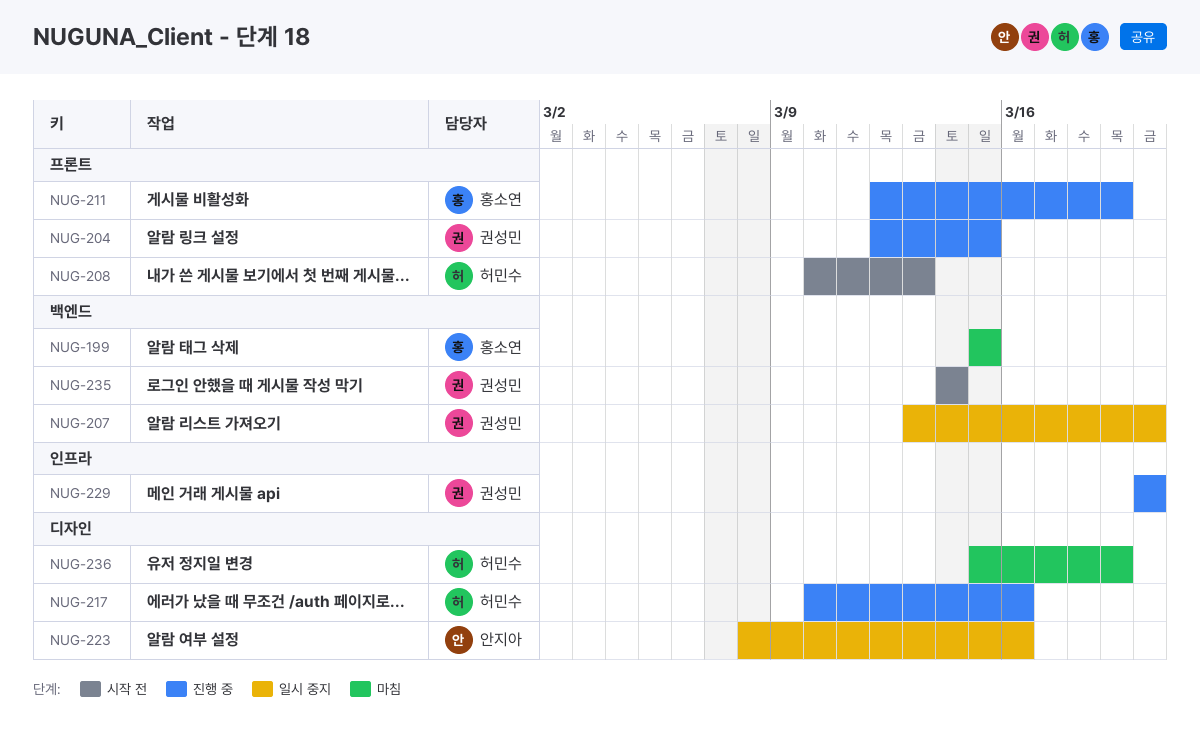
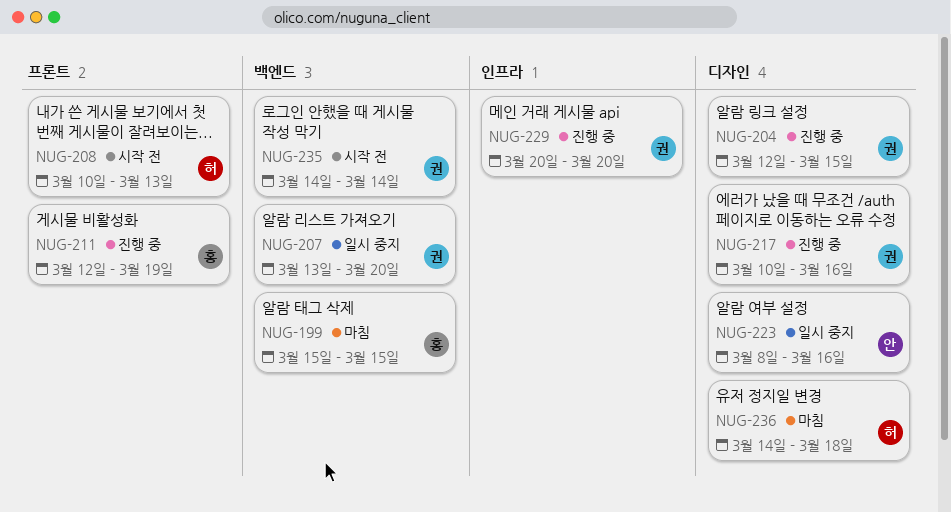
NUG-204, label: 프론트 -> 디자인
NUG-217, owner: 허민수 -> 권성민
NUG-236, start: Mar 15 -> Mar 14
NUG-236, due: Mar 19 -> Mar 18

